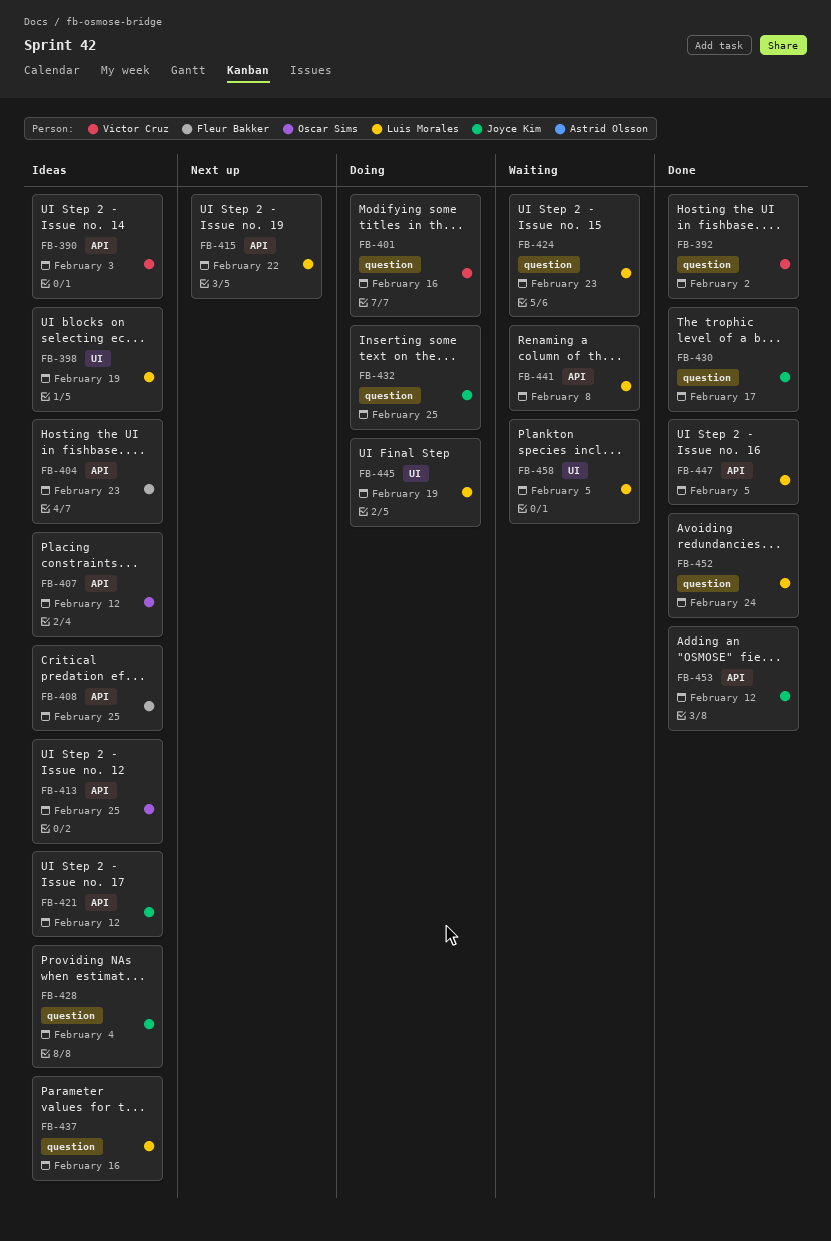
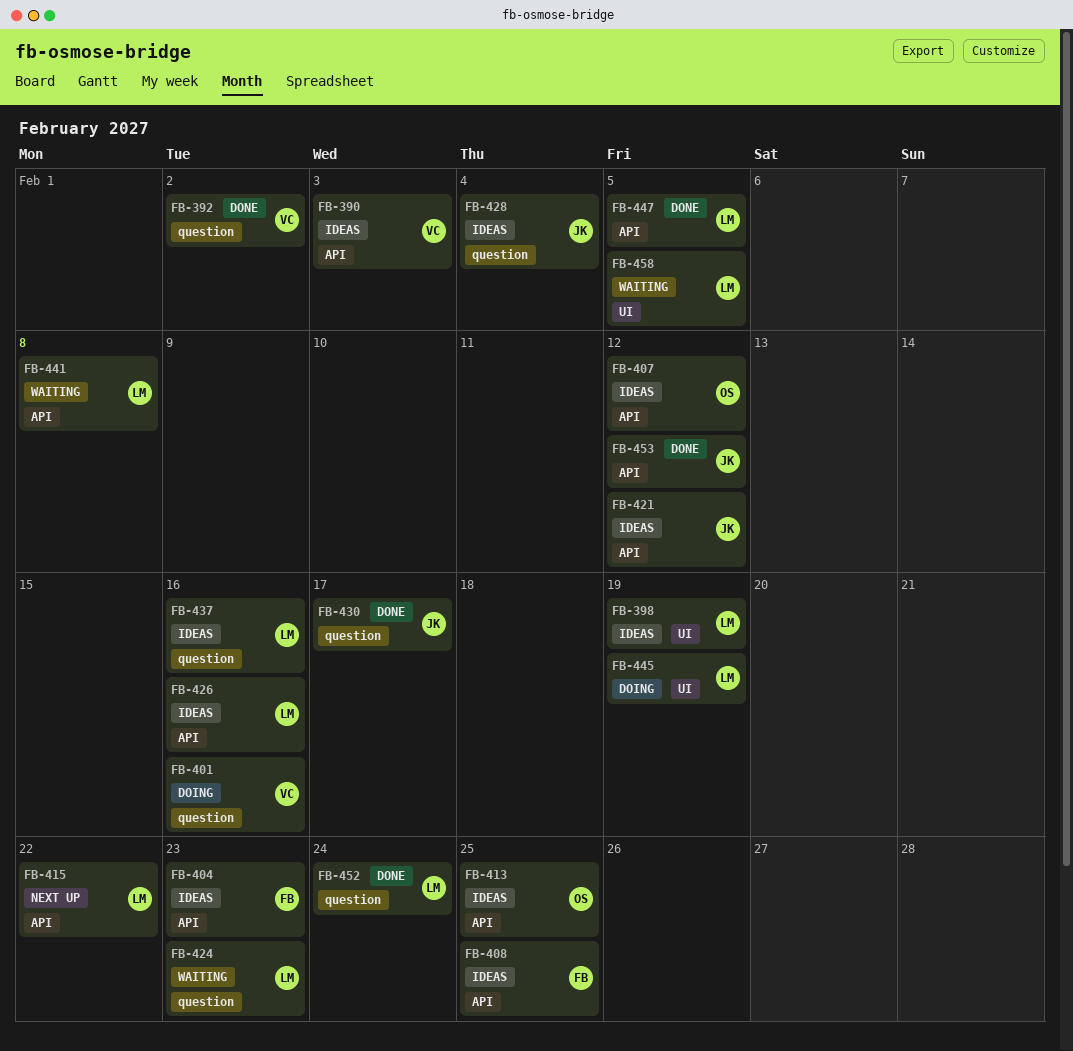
FB-426: none -> present
FB-432: present -> none

